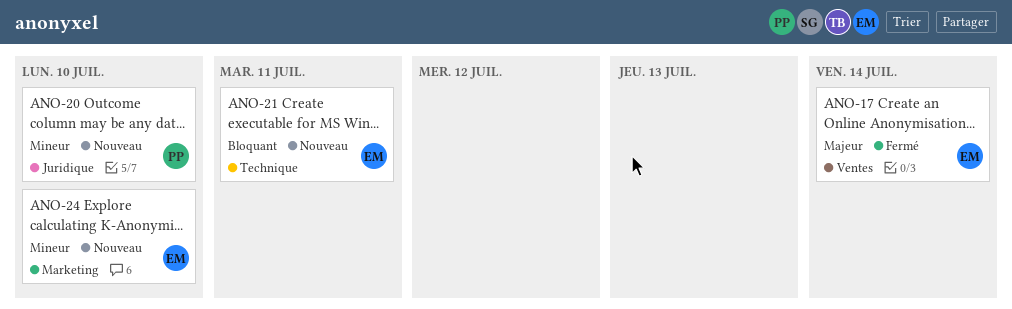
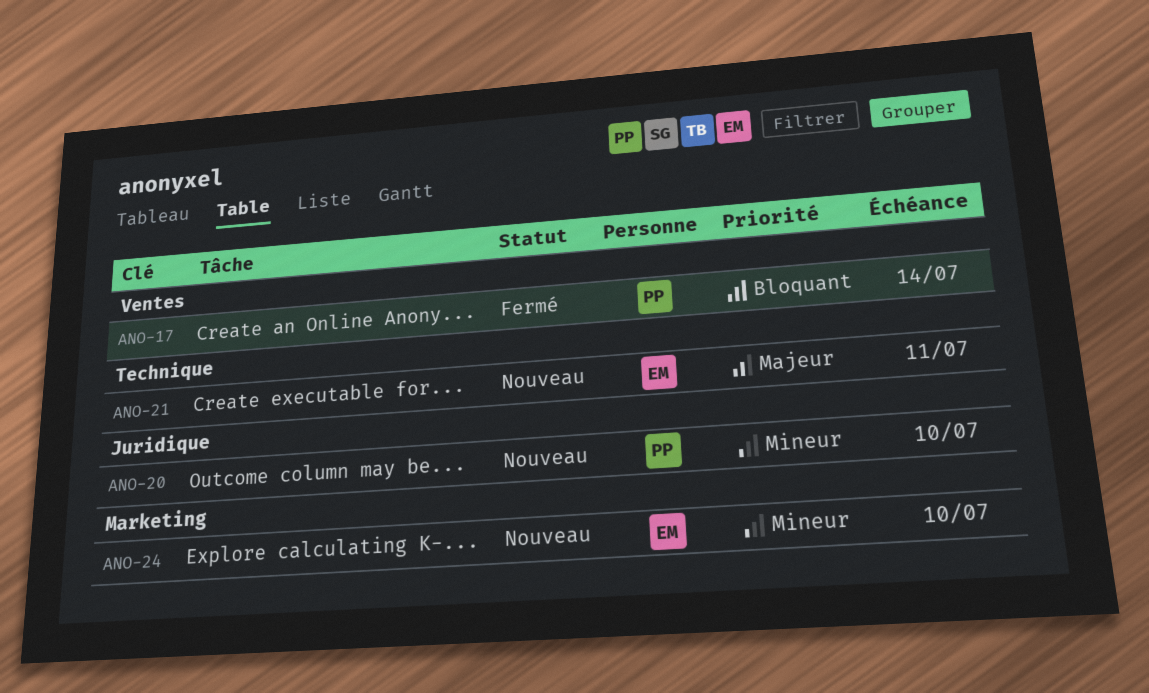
ANO-17, owner: EM -> PP
ANO-17, priority: Majeur -> Bloquant
ANO-21, priority: Bloquant -> Majeur

